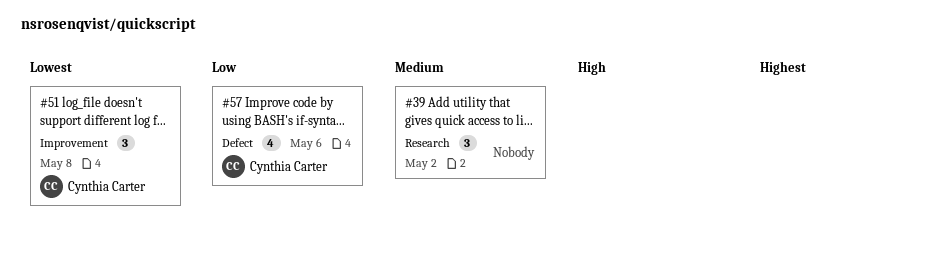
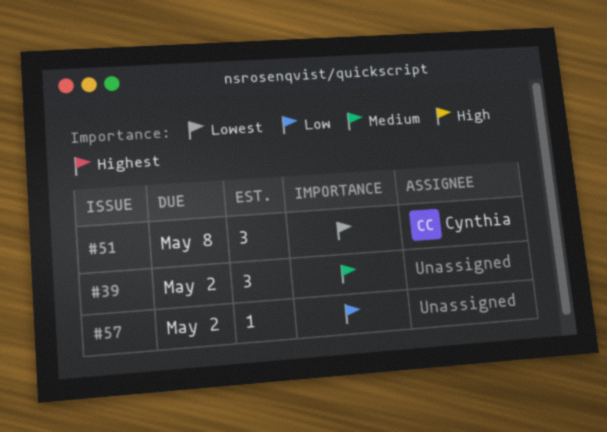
#57, owner: Cynthia Carter -> none
#57, estimate: 4 -> 1
#57, due: May 6 -> May 2

